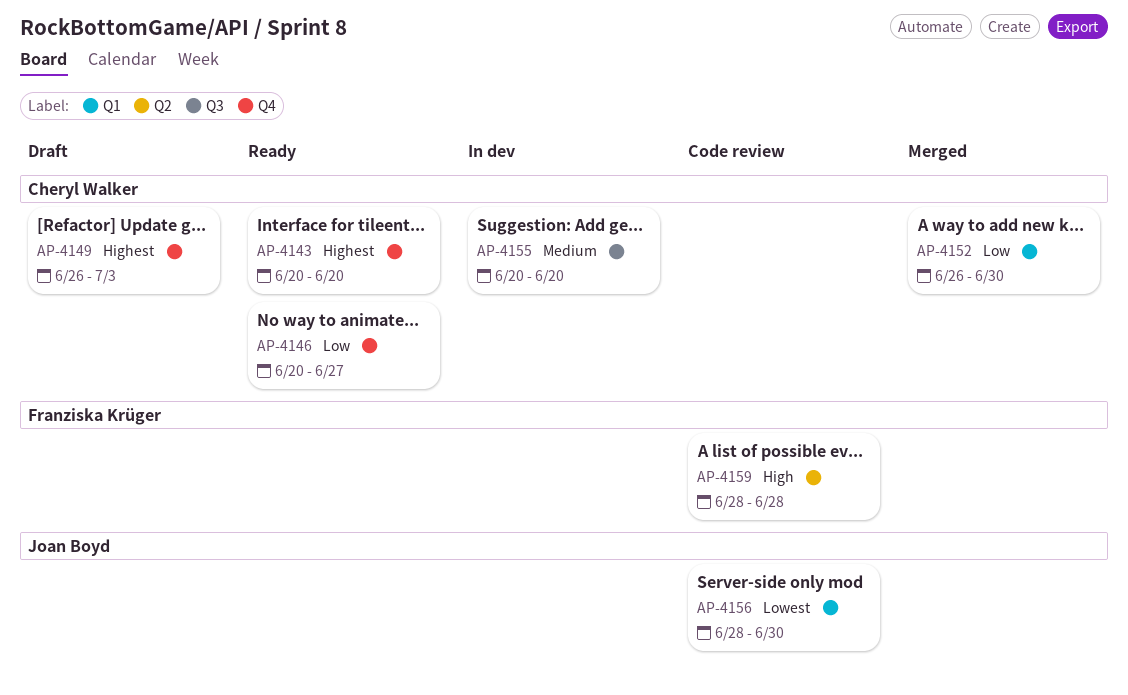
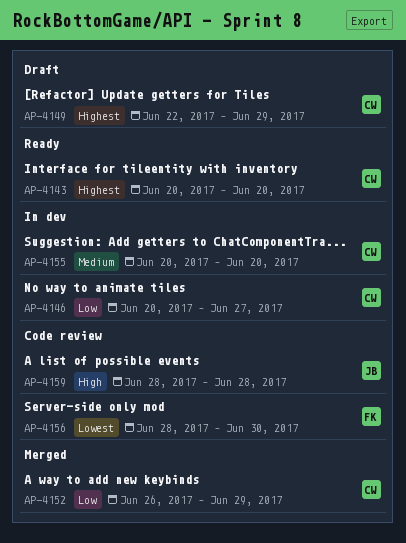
AP-4146, status: Ready -> In dev
AP-4149, start: Jun 26 -> Jun 22
AP-4149, due: Jul 3 -> Jun 29
AP-4152, due: Jun 30 -> Jun 29
AP-4156, owner: Joan Boyd -> Franziska Krüger
AP-4159, owner: Franziska Krüger -> Joan Boyd

